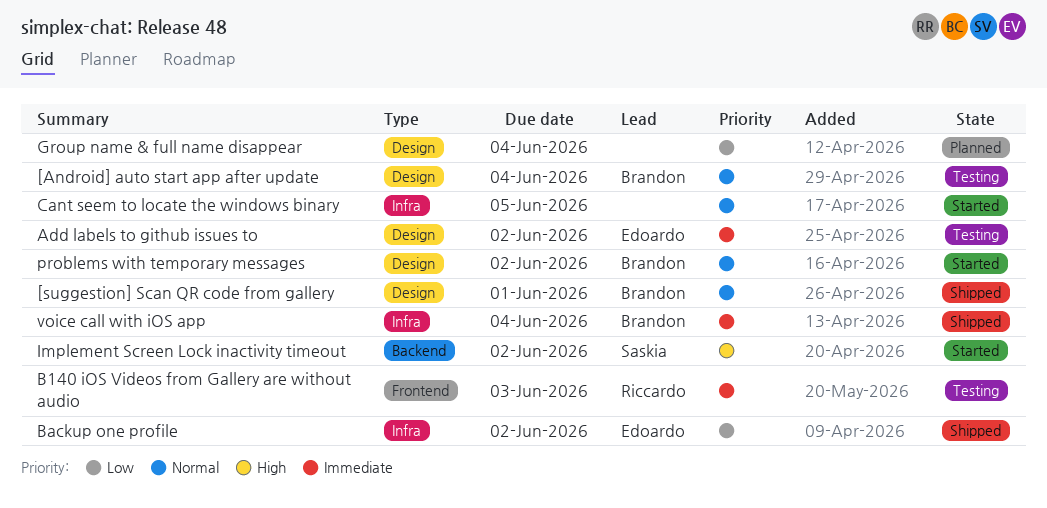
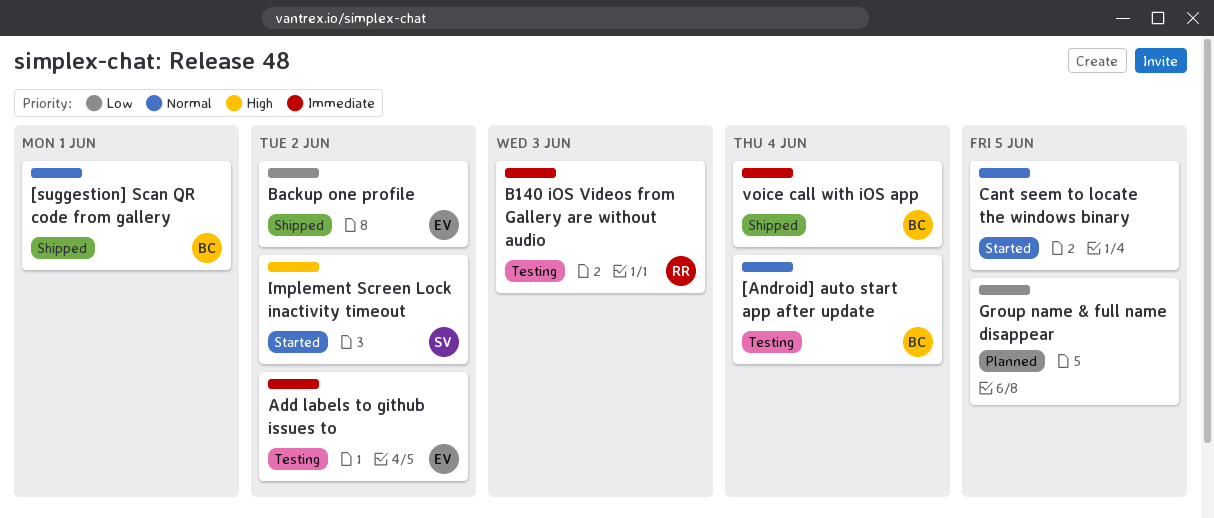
Group name & full name disappear, due: Jun 4 -> Jun 5
problems with temporary messages: present -> none

